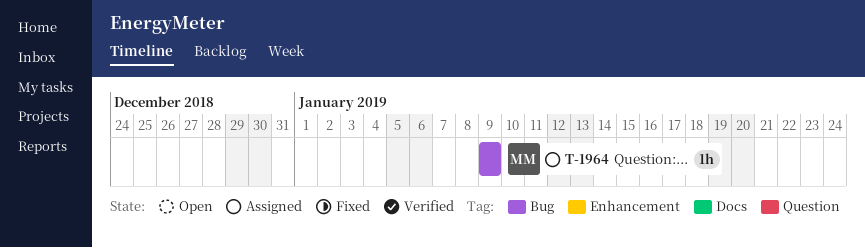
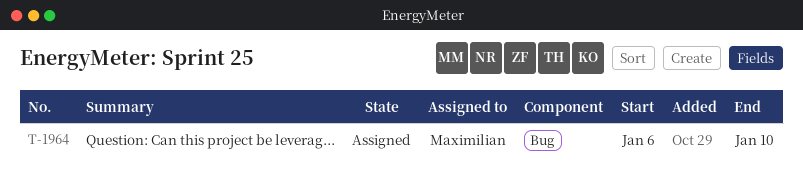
T-1964, start: Jan 9 -> Jan 6
T-1964, due: Jan 9 -> Jan 10

